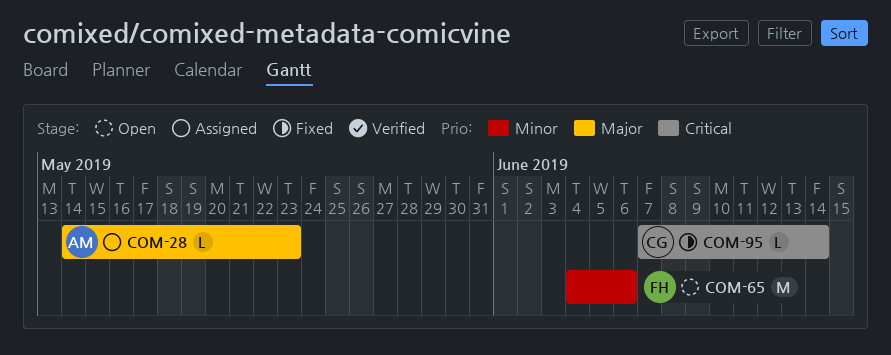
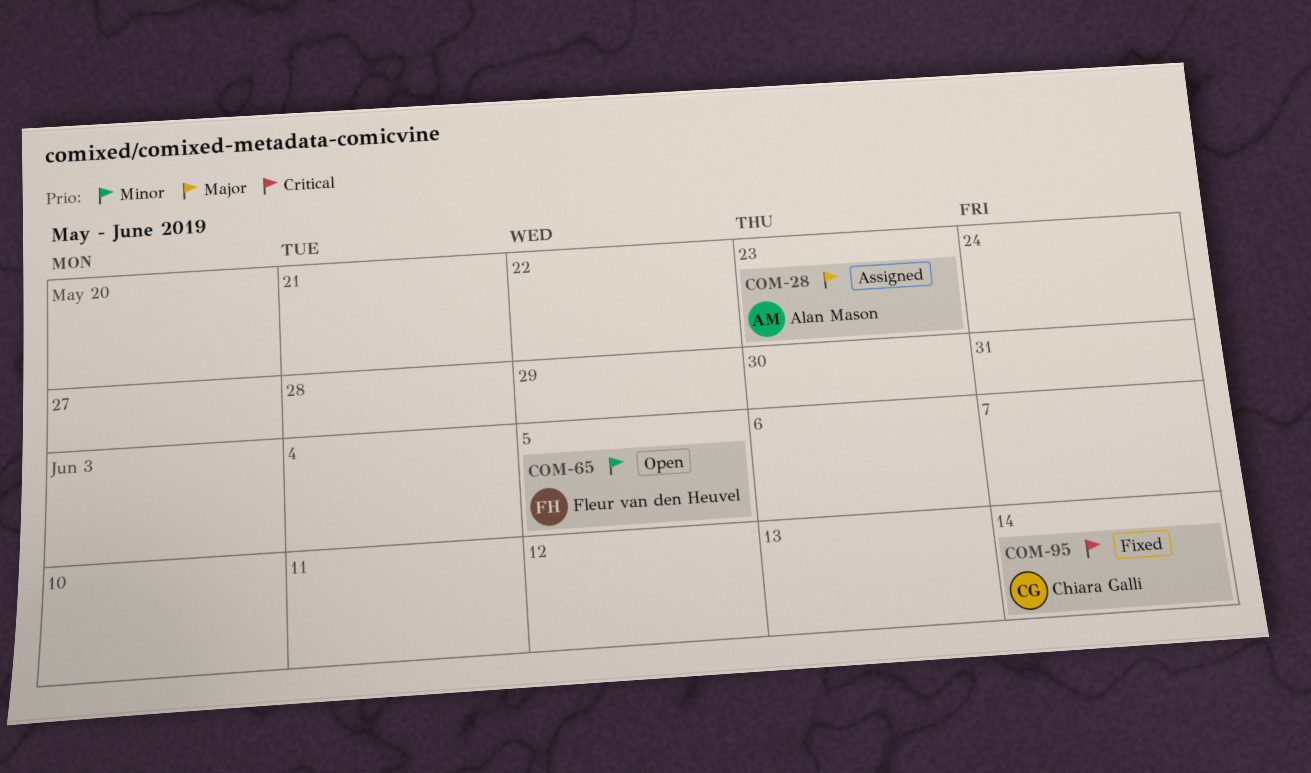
COM-65, due: Jun 6 -> Jun 5

